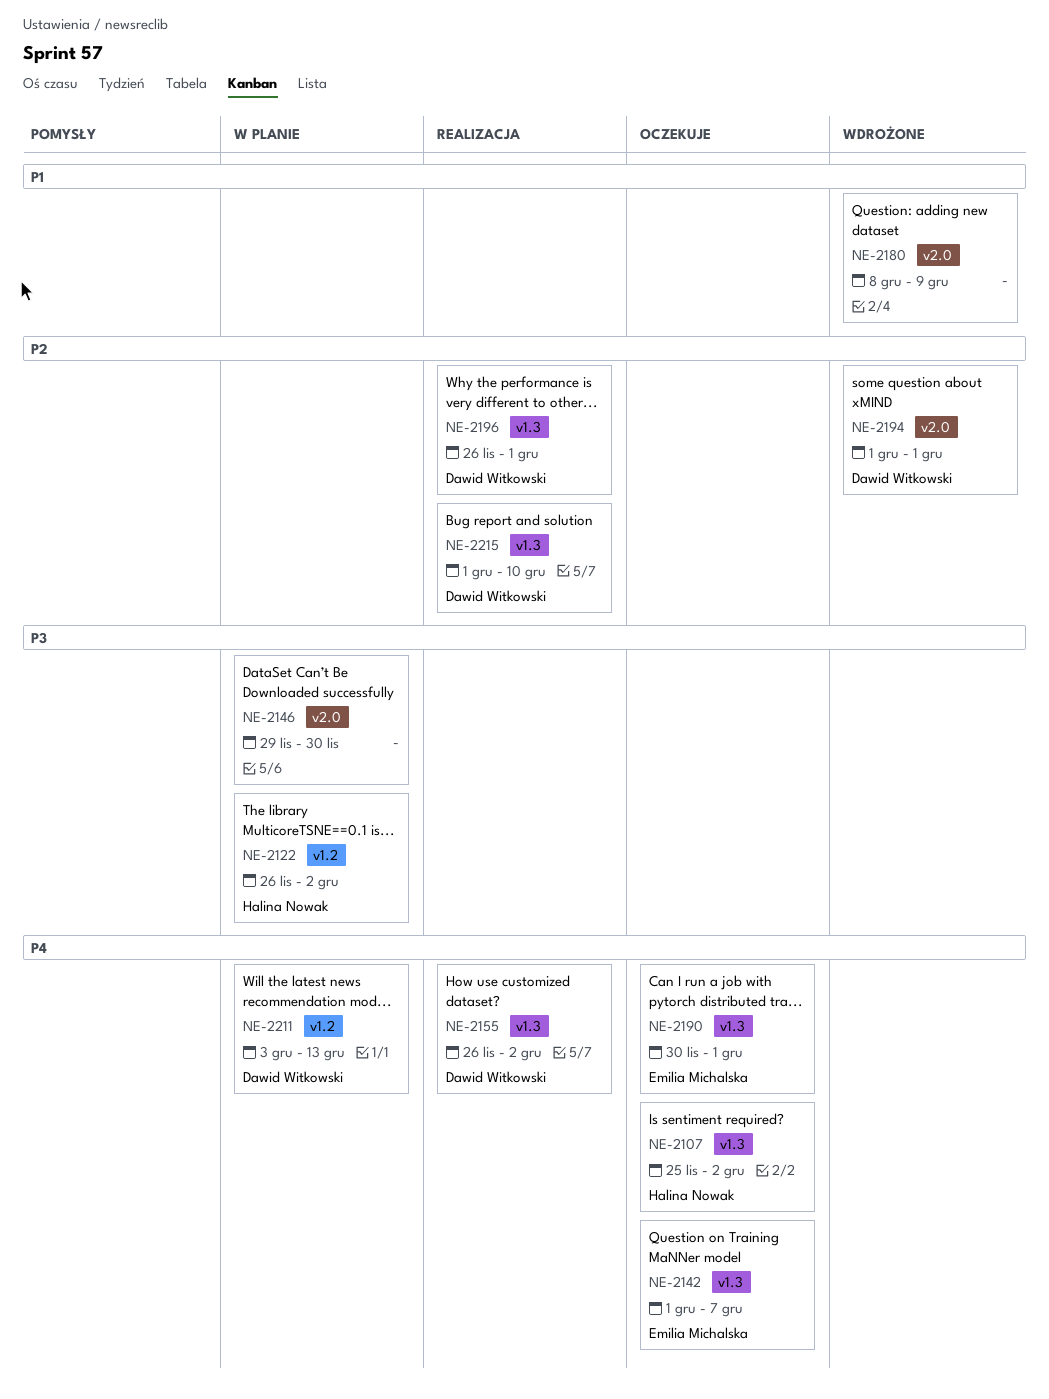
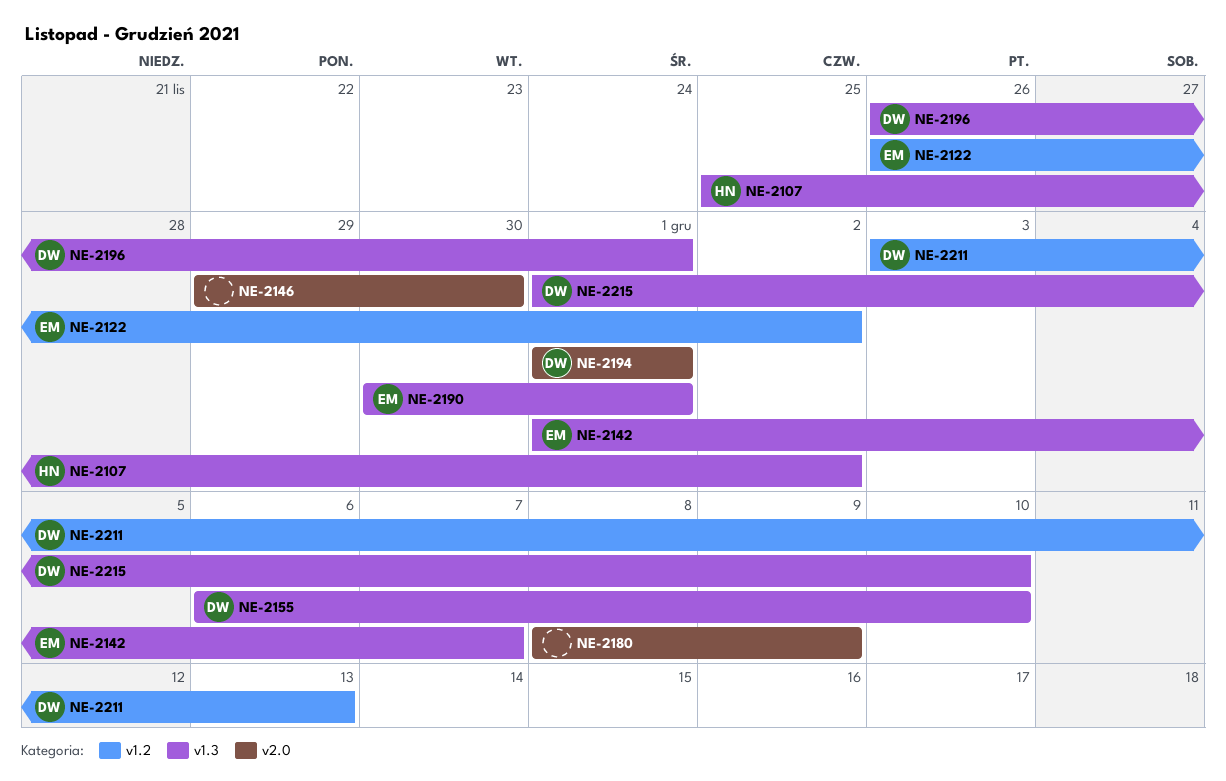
NE-2122, owner: Halina Nowak -> Emilia Michalska
NE-2155, start: Nov 26 -> Dec 6
NE-2155, due: Dec 2 -> Dec 10

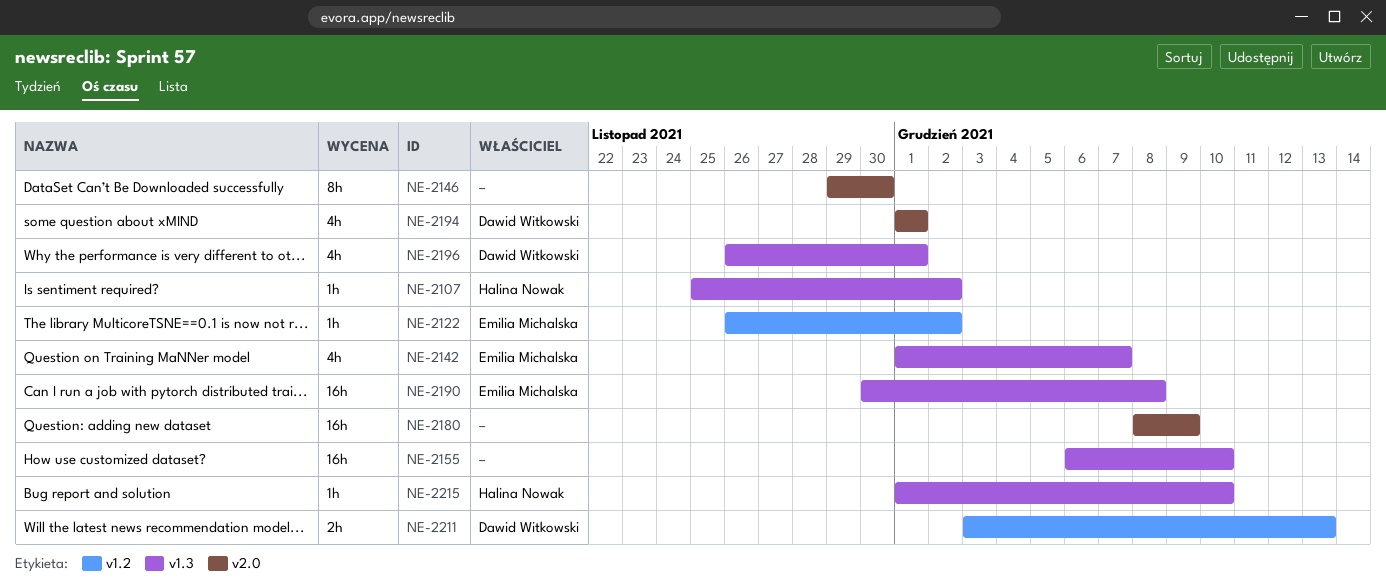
NE-2155, owner: Dawid Witkowski -> none
NE-2190, due: Dec 1 -> Dec 8
NE-2215, owner: Dawid Witkowski -> Halina Nowak

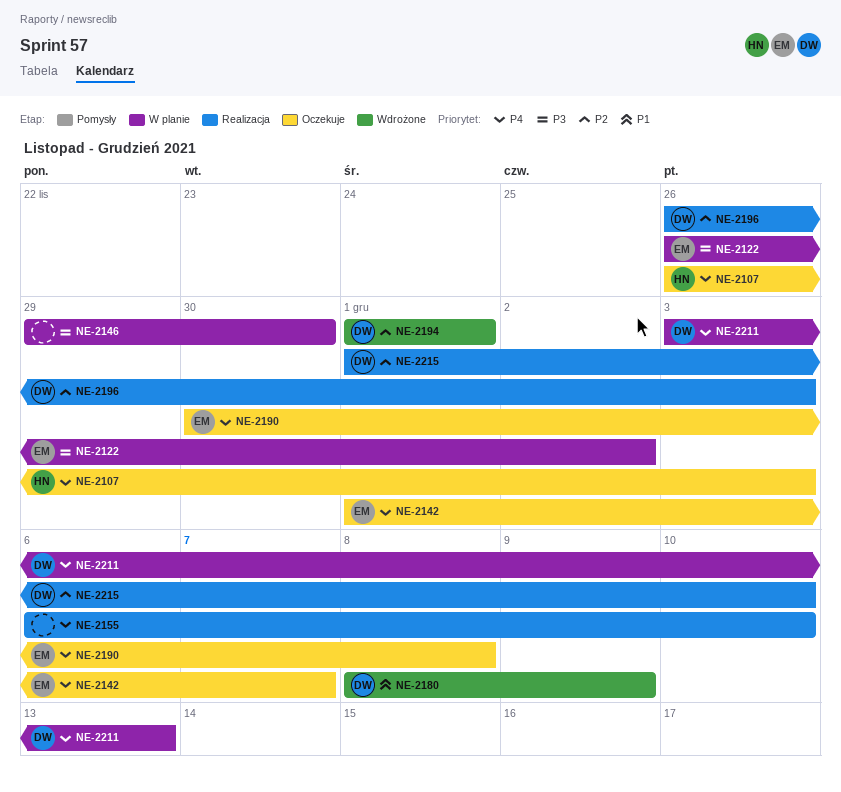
NE-2107, start: Nov 25 -> Nov 26
NE-2107, due: Dec 2 -> Dec 3
NE-2180, owner: none -> Dawid Witkowski
NE-2196, due: Dec 1 -> Dec 3
NE-2215, owner: Halina Nowak -> Dawid Witkowski

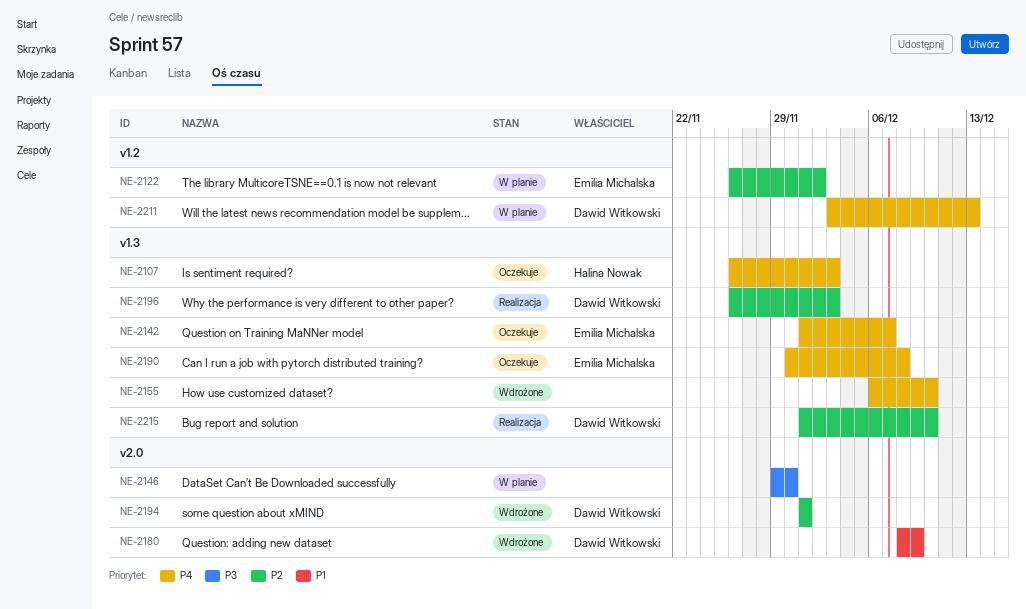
NE-2122, priority: P3 -> P2
NE-2155, status: Realizacja -> Wdrożone

